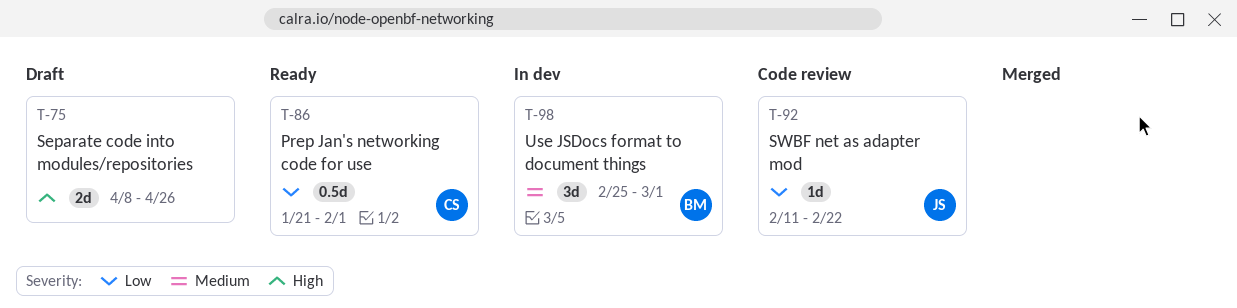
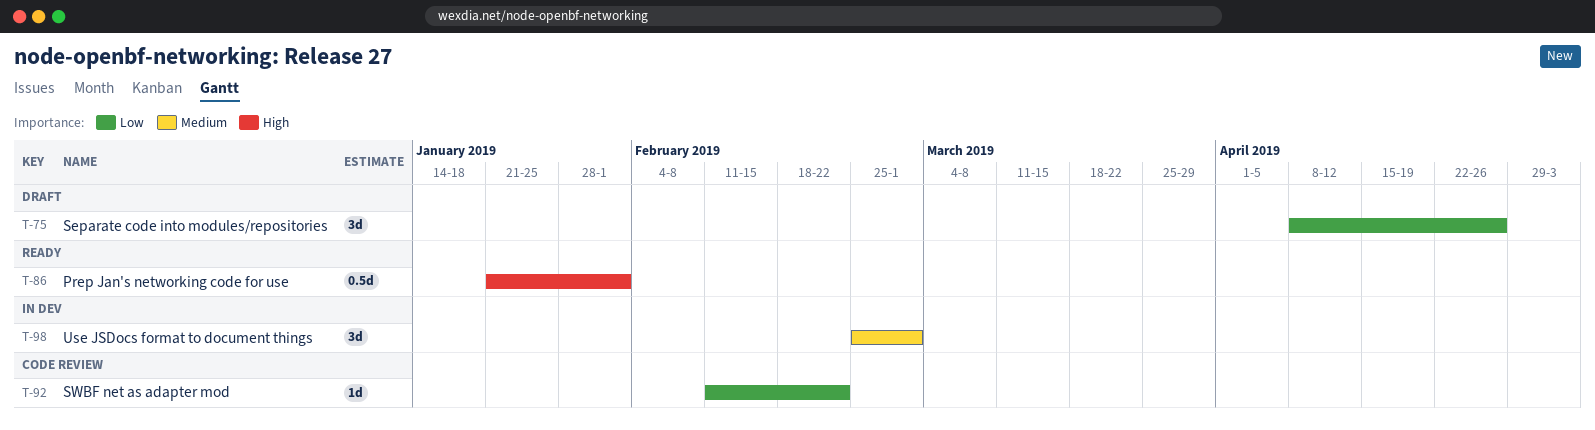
T-75, priority: High -> Low
T-75, estimate: 2d -> 3d
T-86, priority: Low -> High

